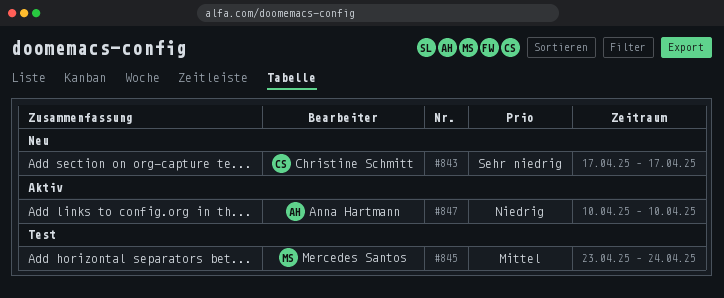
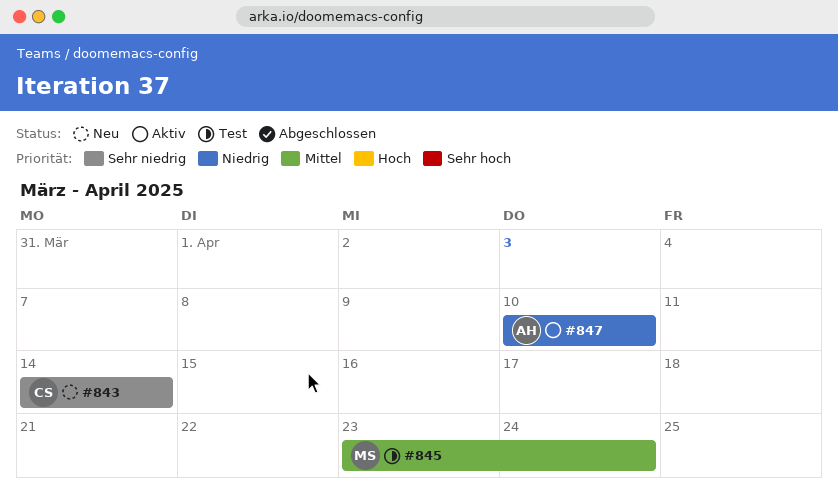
#843, start: Apr 17 -> Apr 14
#843, due: Apr 17 -> Apr 14

